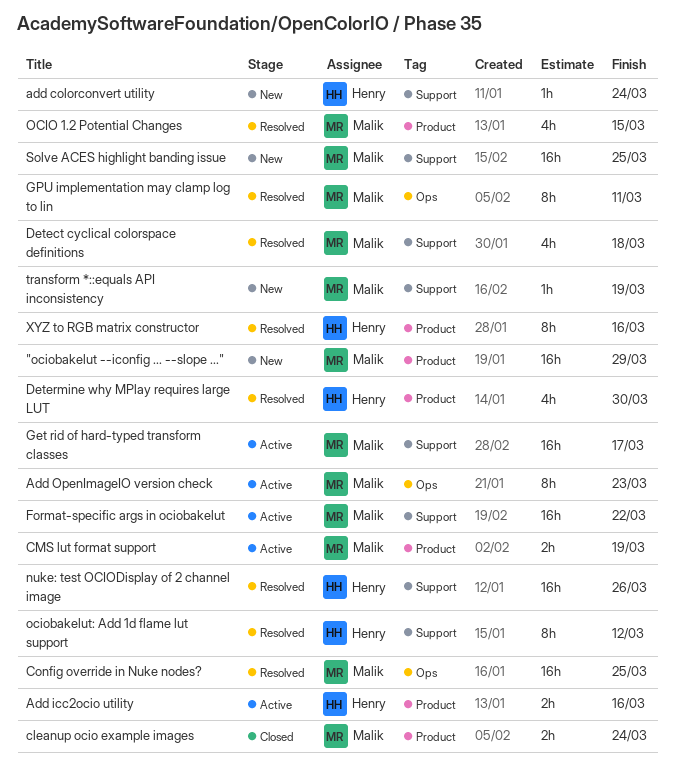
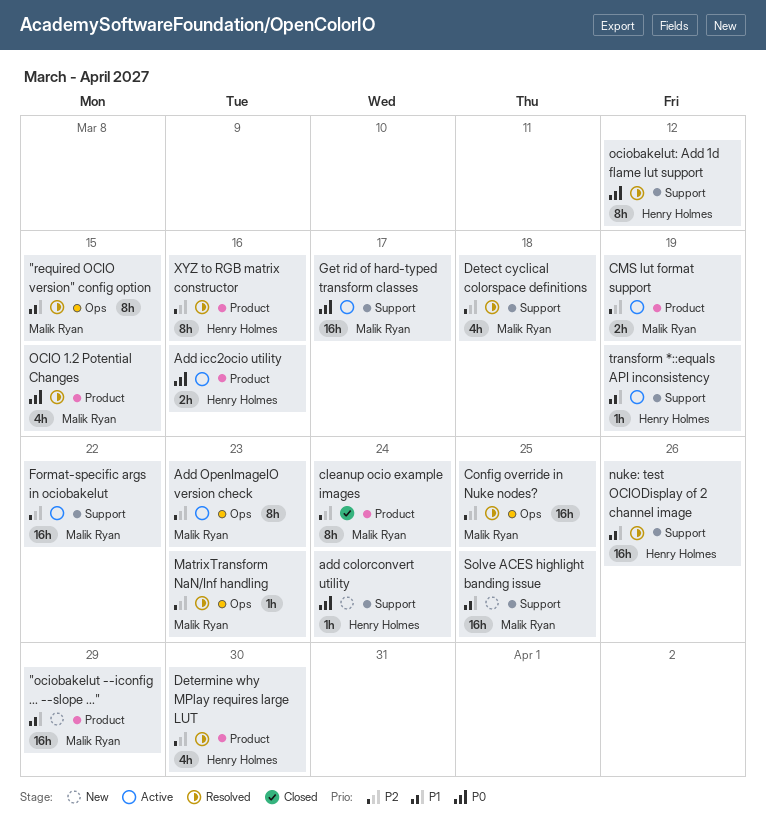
"required OCIO version" config option: none -> present
cleanup ocio example images, estimate: 2h -> 8h
GPU implementation may clamp log to lin: present -> none
MatrixTransform NaN/Inf handling: none -> present
transform *::equals API inconsistency, status: New -> Active
transform *::equals API inconsistency, owner: Malik Ryan -> Henry Holmes

